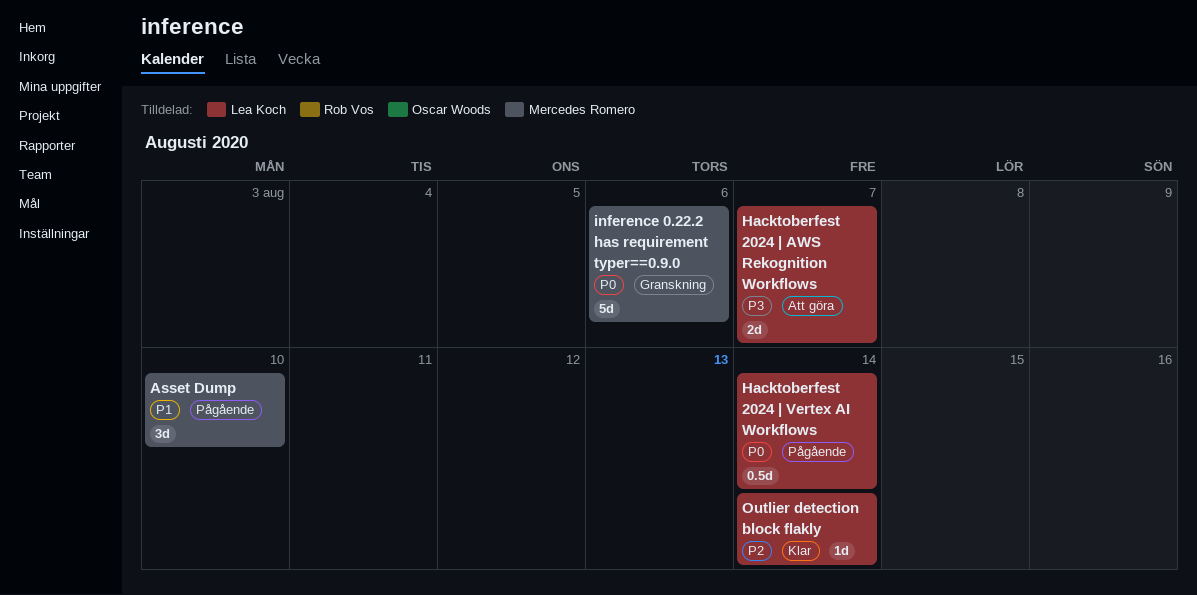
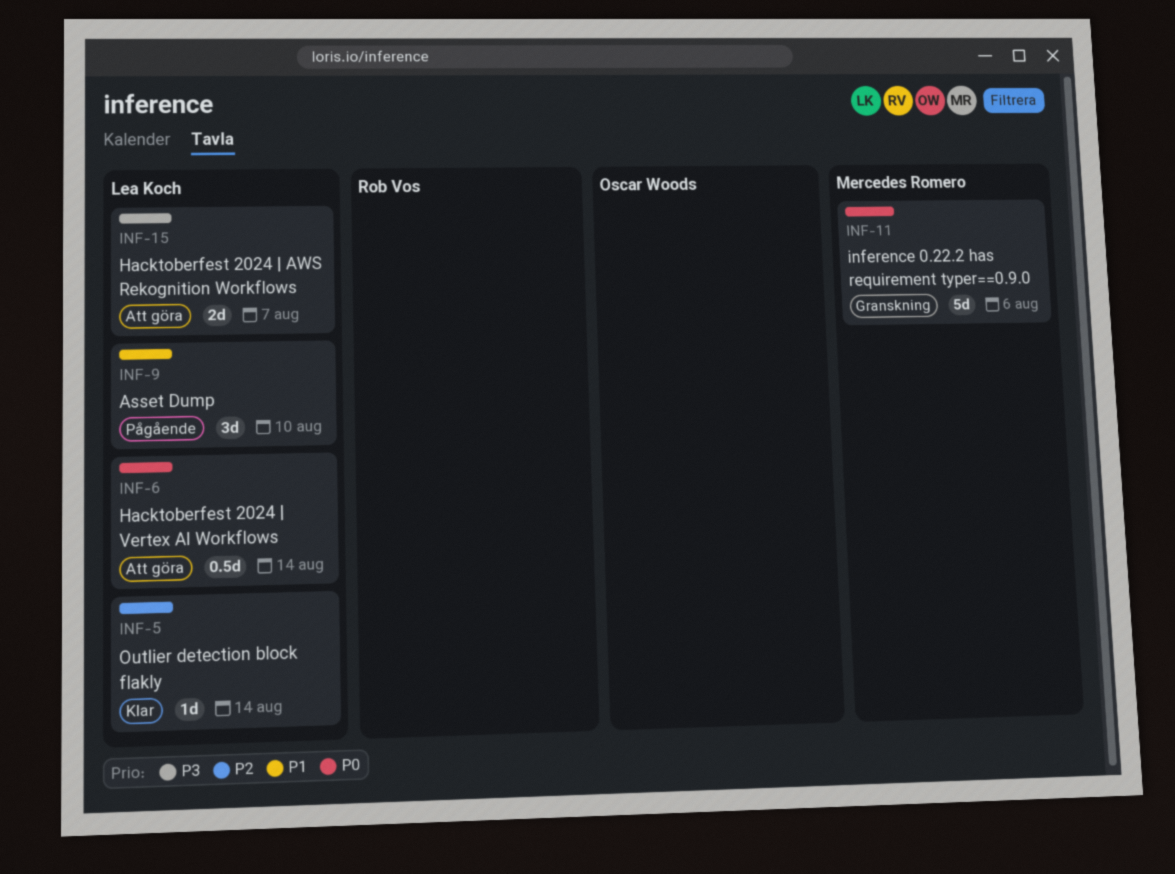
Asset Dump, owner: Mercedes Romero -> Lea Koch
Hacktoberfest 2024 | Vertex AI Workflows, status: Pågående -> Att göra

